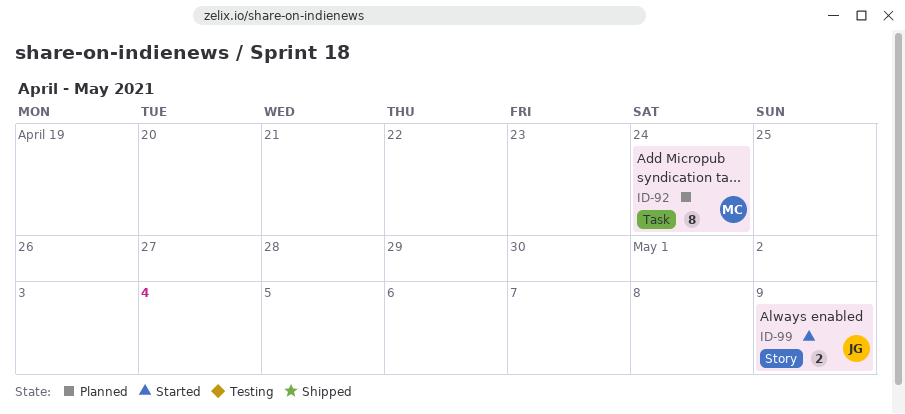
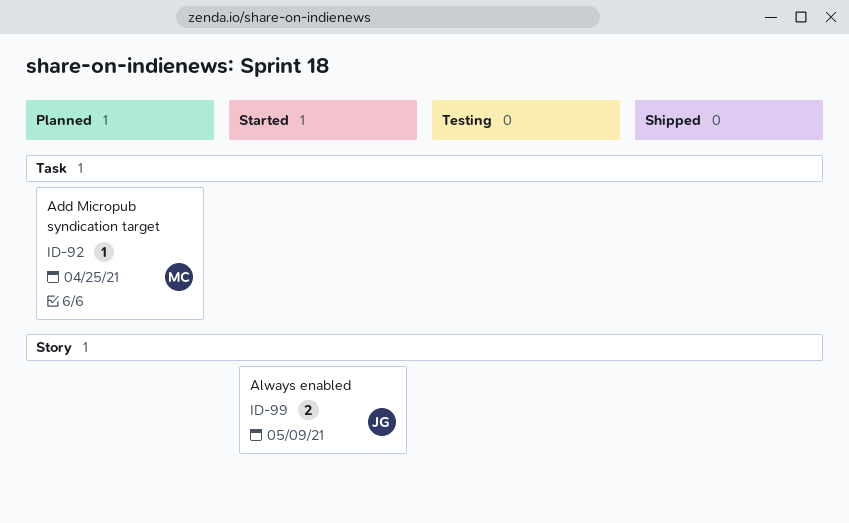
ID-92, estimate: 8 -> 1
ID-92, due: Apr 24 -> Apr 25

